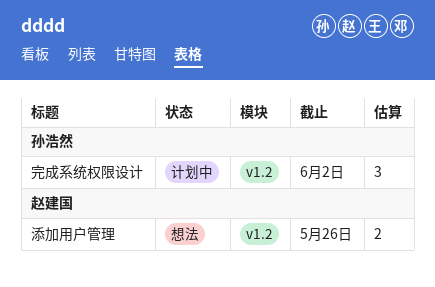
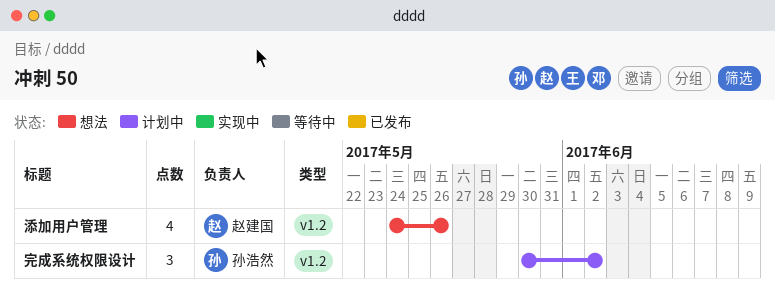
添加用户管理, estimate: 2 -> 4

